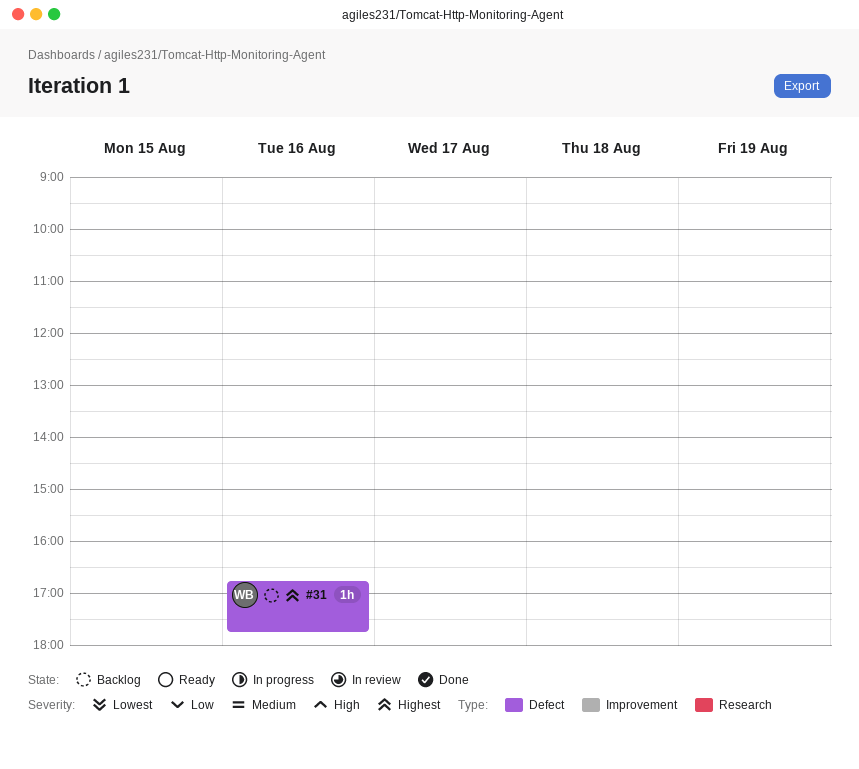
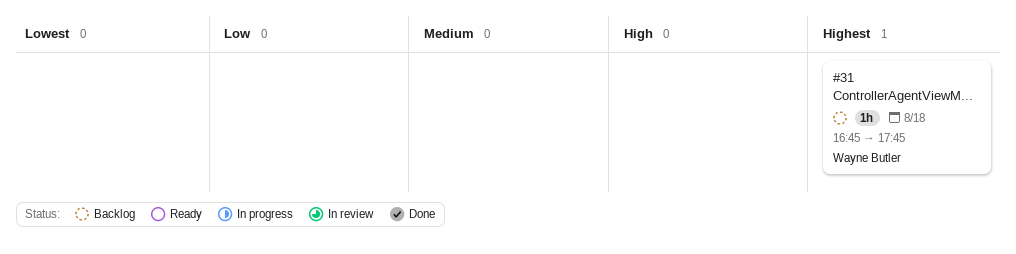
#31, day: Aug 16 -> Aug 18

